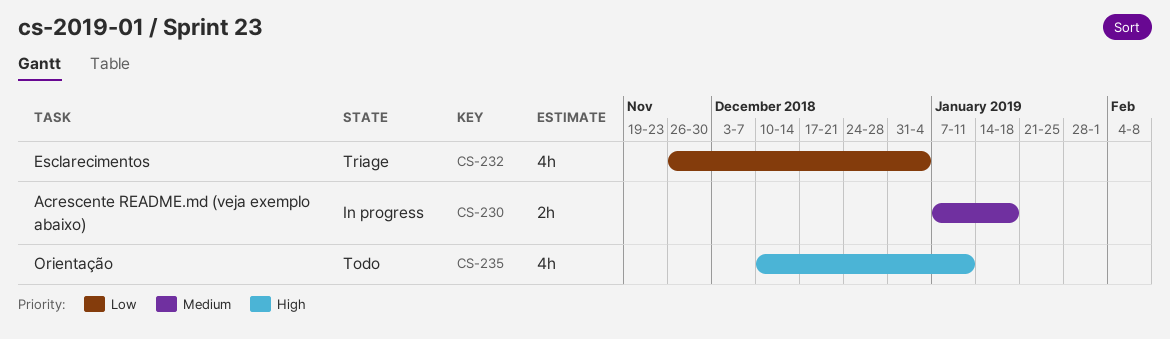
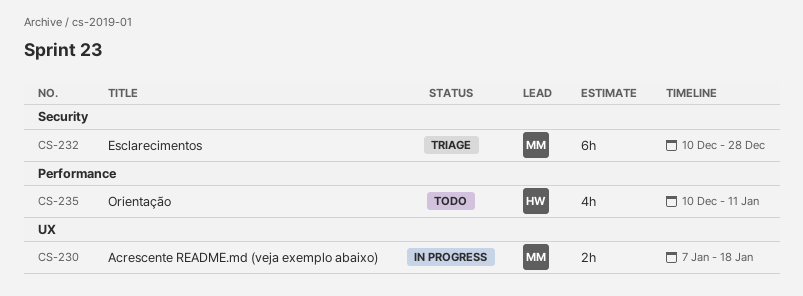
CS-232, estimate: 4h -> 6h
CS-232, start: Nov 26 -> Dec 10
CS-232, due: Jan 4 -> Dec 28

